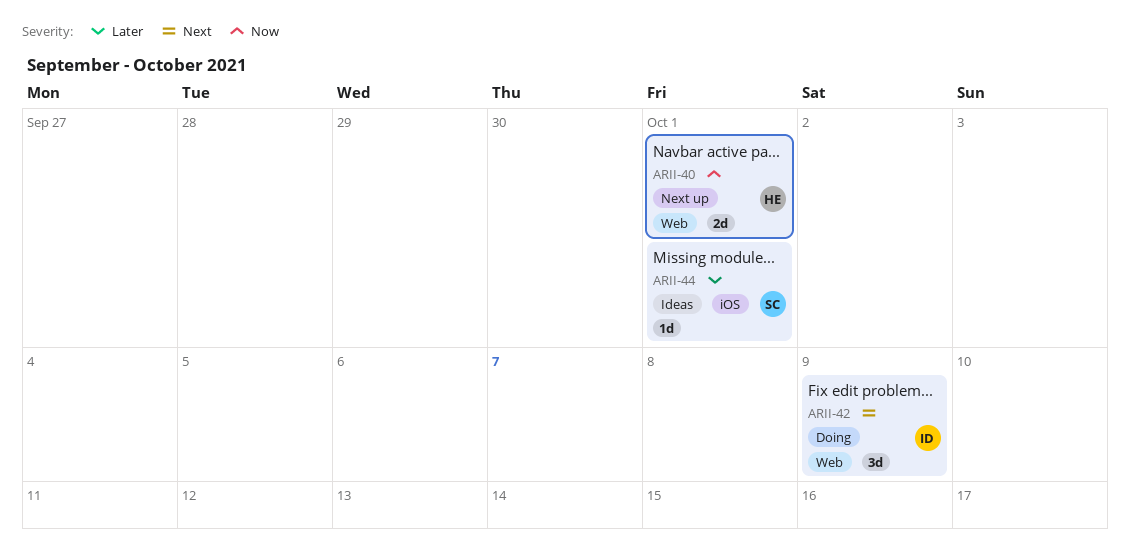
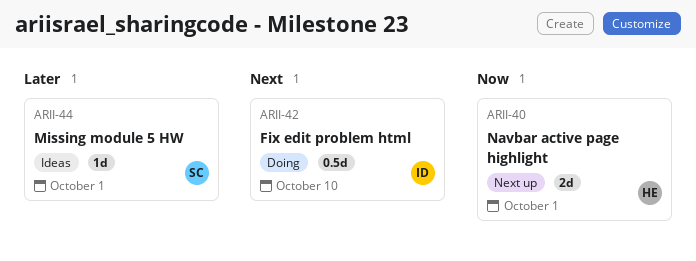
ARII-42, estimate: 3d -> 0.5d
ARII-42, due: Oct 9 -> Oct 10

